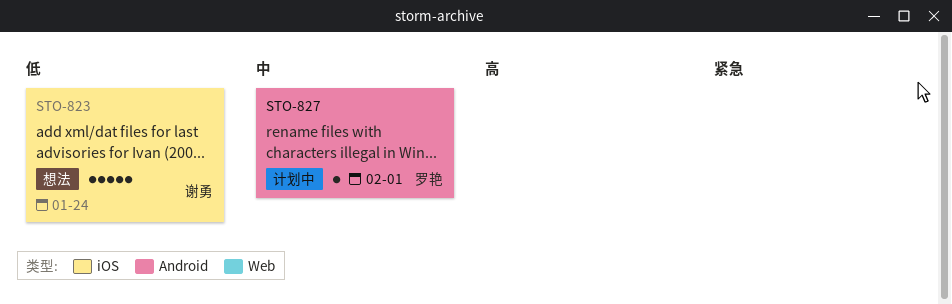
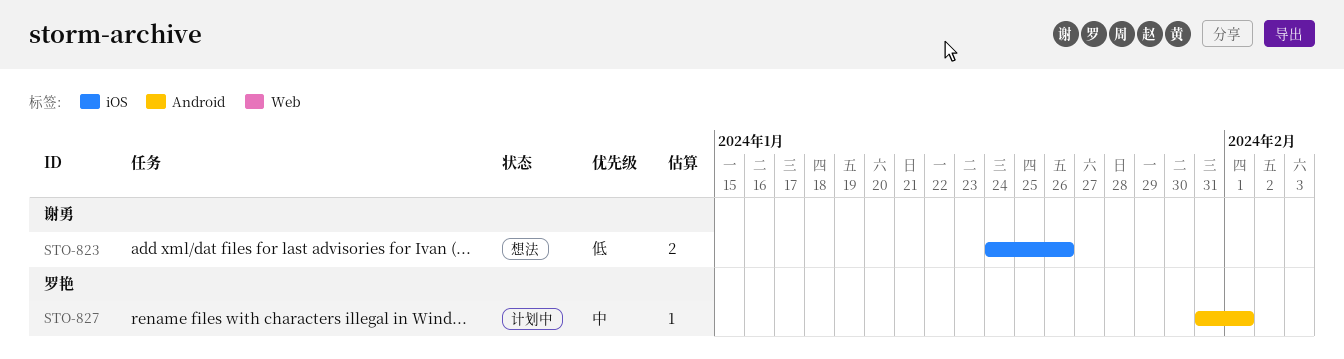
STO-823, estimate: 5 -> 2
STO-823, due: Jan 24 -> Jan 26

